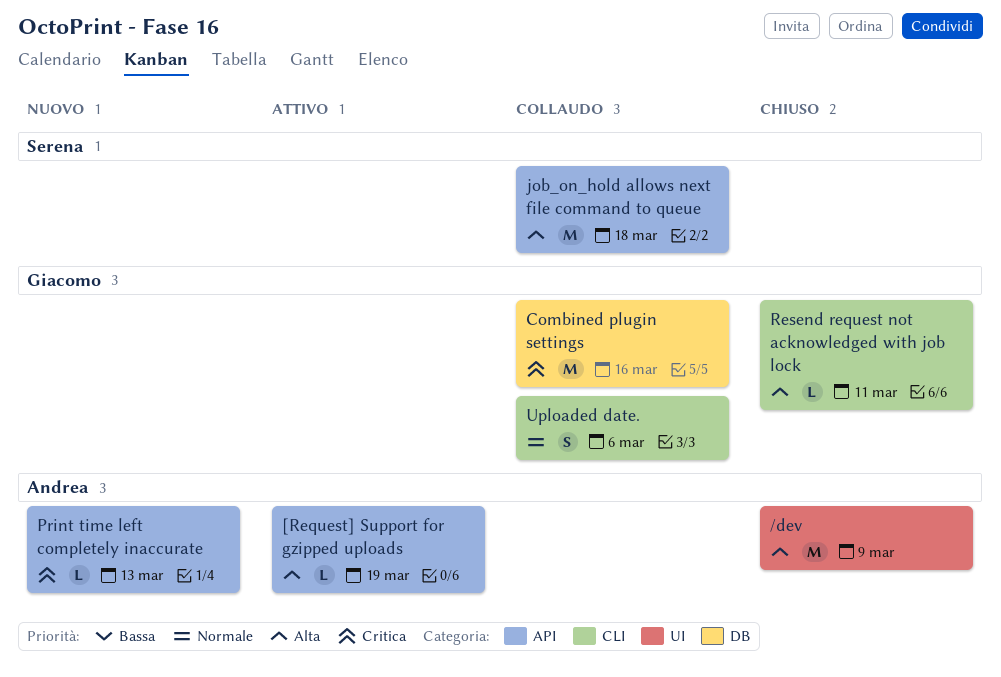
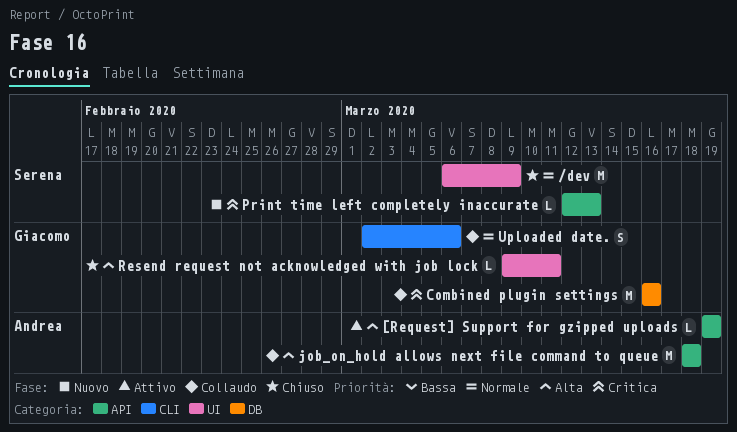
/dev, owner: Andrea -> Serena
/dev, priority: Alta -> Normale
job_on_hold allows next file command to queue, owner: Serena -> Andrea
Print time left completely inaccurate, owner: Andrea -> Serena
Resend request not acknowledged with job lock, label: CLI -> UI

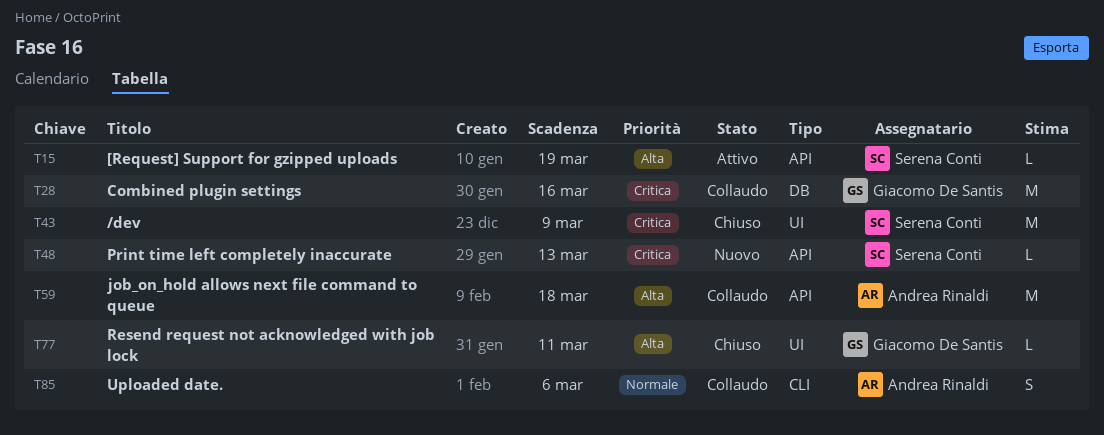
/dev, priority: Normale -> Critica
[Request] Support for gzipped uploads, owner: Andrea Rinaldi -> Serena Conti
Uploaded date., owner: Giacomo De Santis -> Andrea Rinaldi

